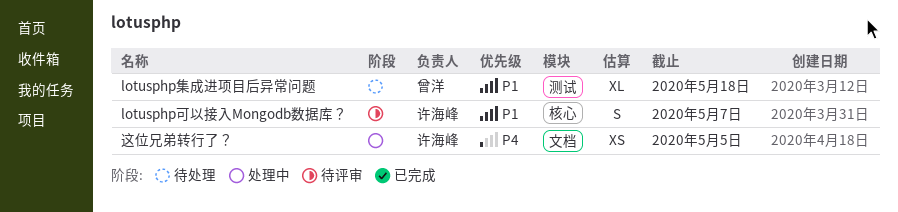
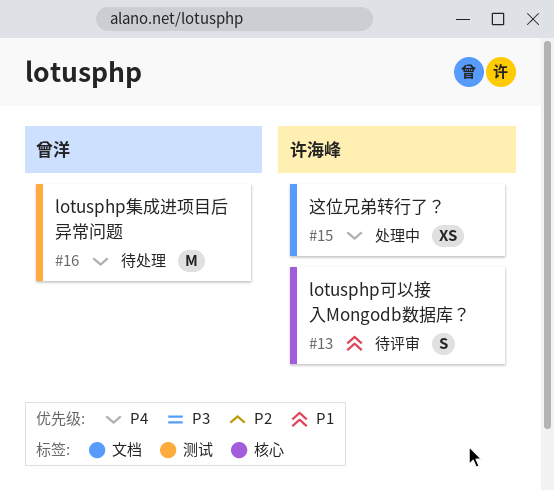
lotusphp集成进项目后异常问题, priority: P1 -> P4
lotusphp集成进项目后异常问题, estimate: XL -> M

